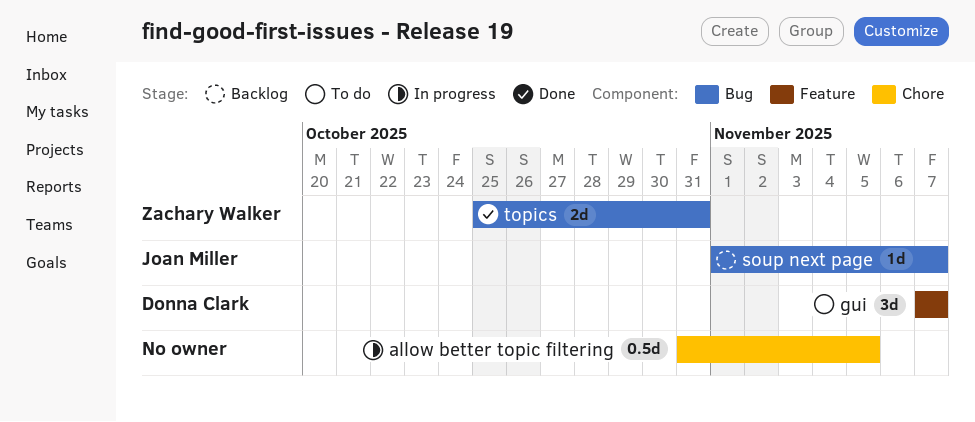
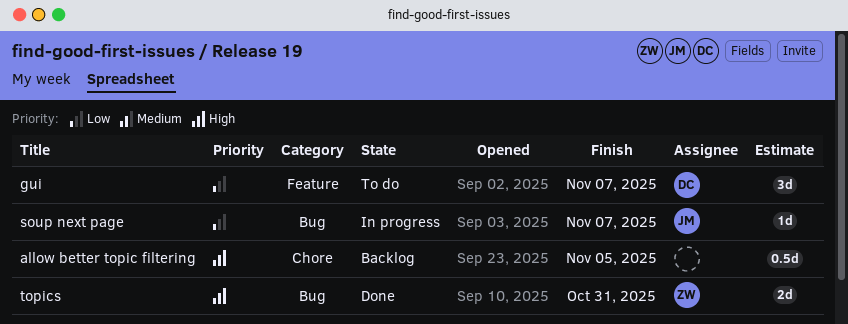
allow better topic filtering, status: In progress -> Backlog
soup next page, status: Backlog -> In progress

